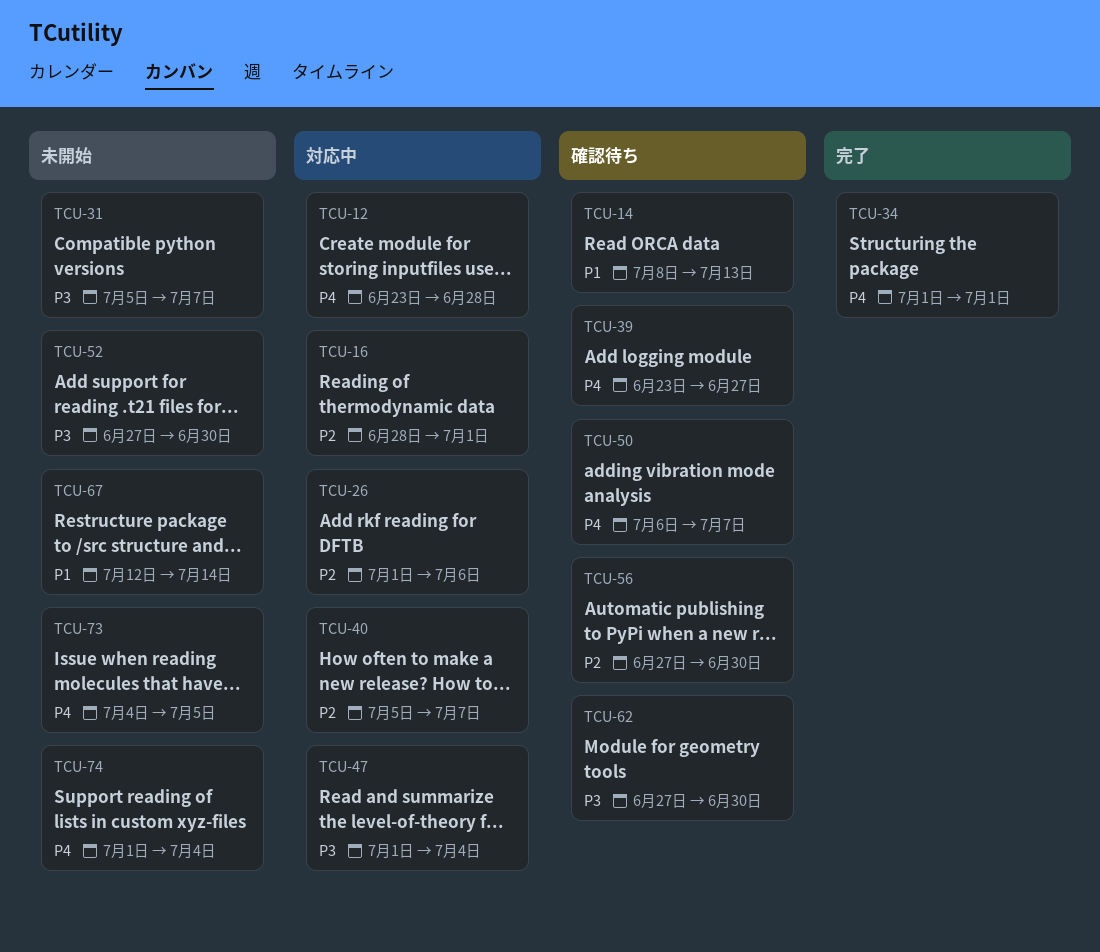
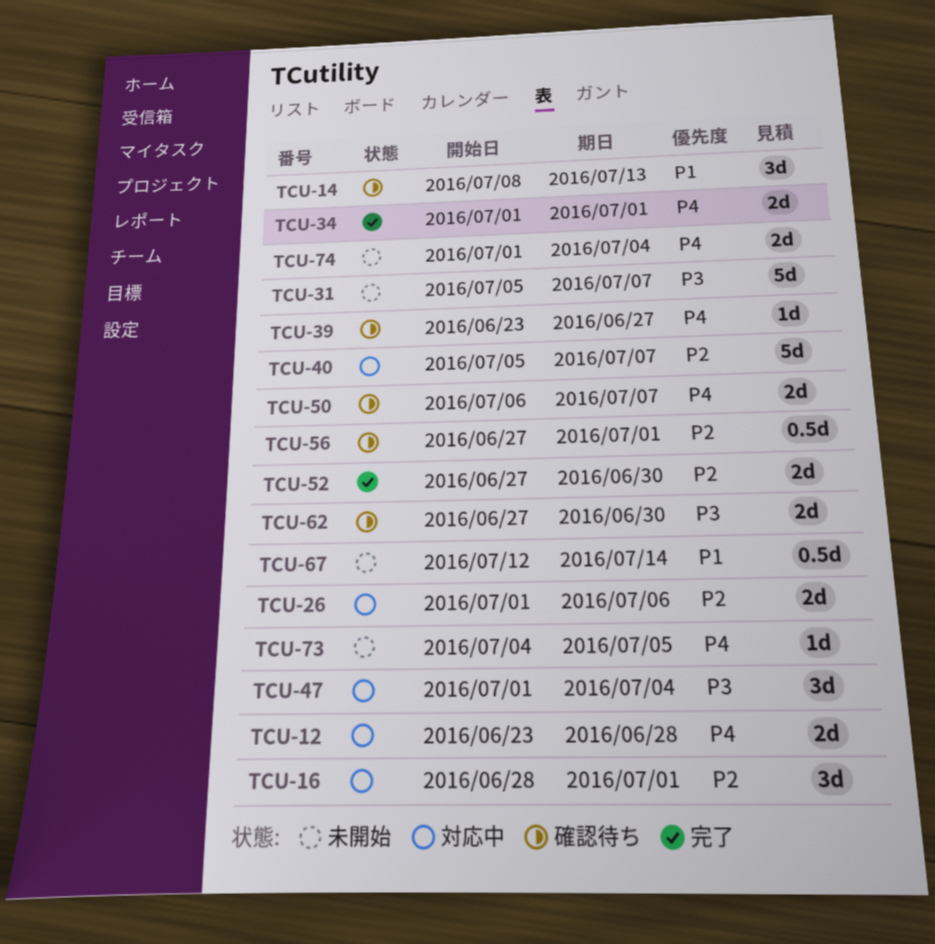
TCU-52, status: 未開始 -> 完了
TCU-52, priority: P3 -> P2
TCU-56, due: Jun 30 -> Jul 1

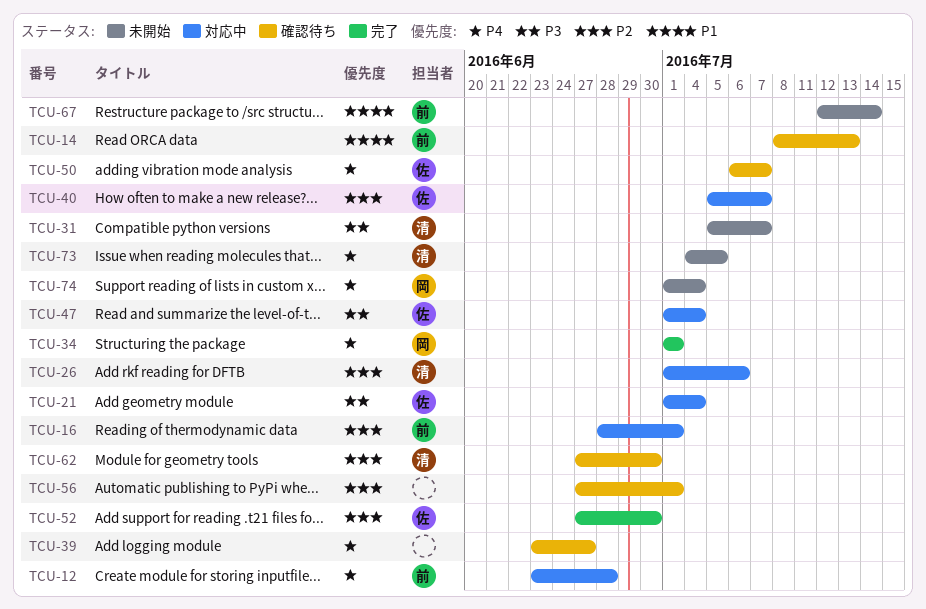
TCU-21: none -> present
TCU-62, priority: P3 -> P2

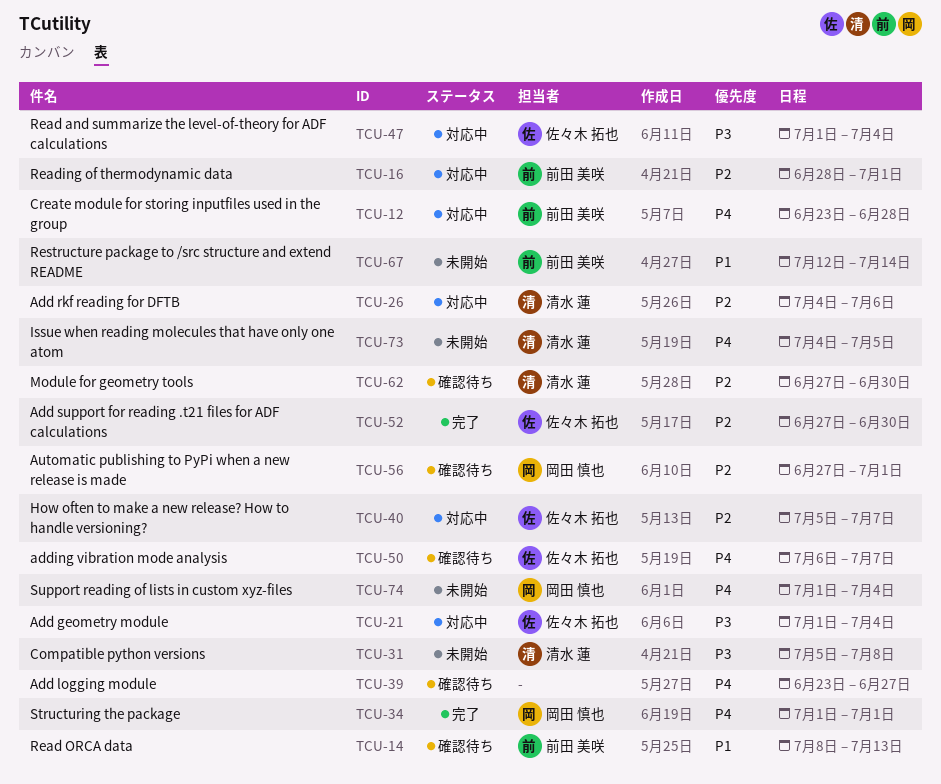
TCU-26, start: Jul 1 -> Jul 4
TCU-31, due: Jul 7 -> Jul 8
TCU-56, owner: none -> 岡田 慎也

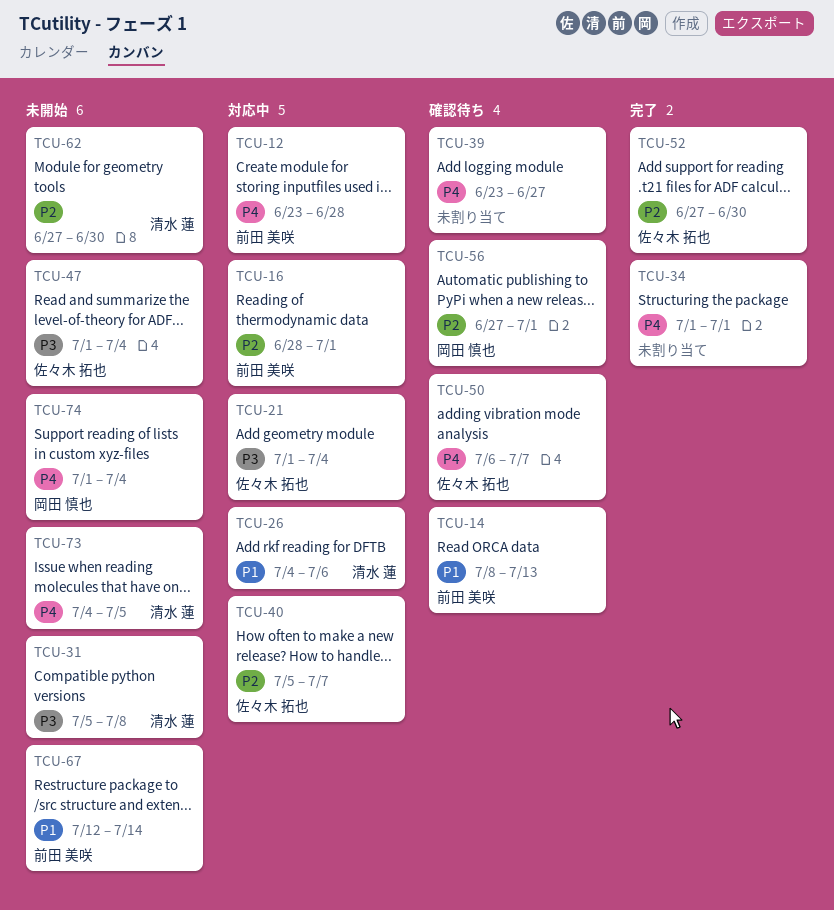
TCU-26, priority: P2 -> P1
TCU-34, owner: 岡田 慎也 -> none
TCU-47, status: 対応中 -> 未開始
TCU-62, status: 確認待ち -> 未開始

